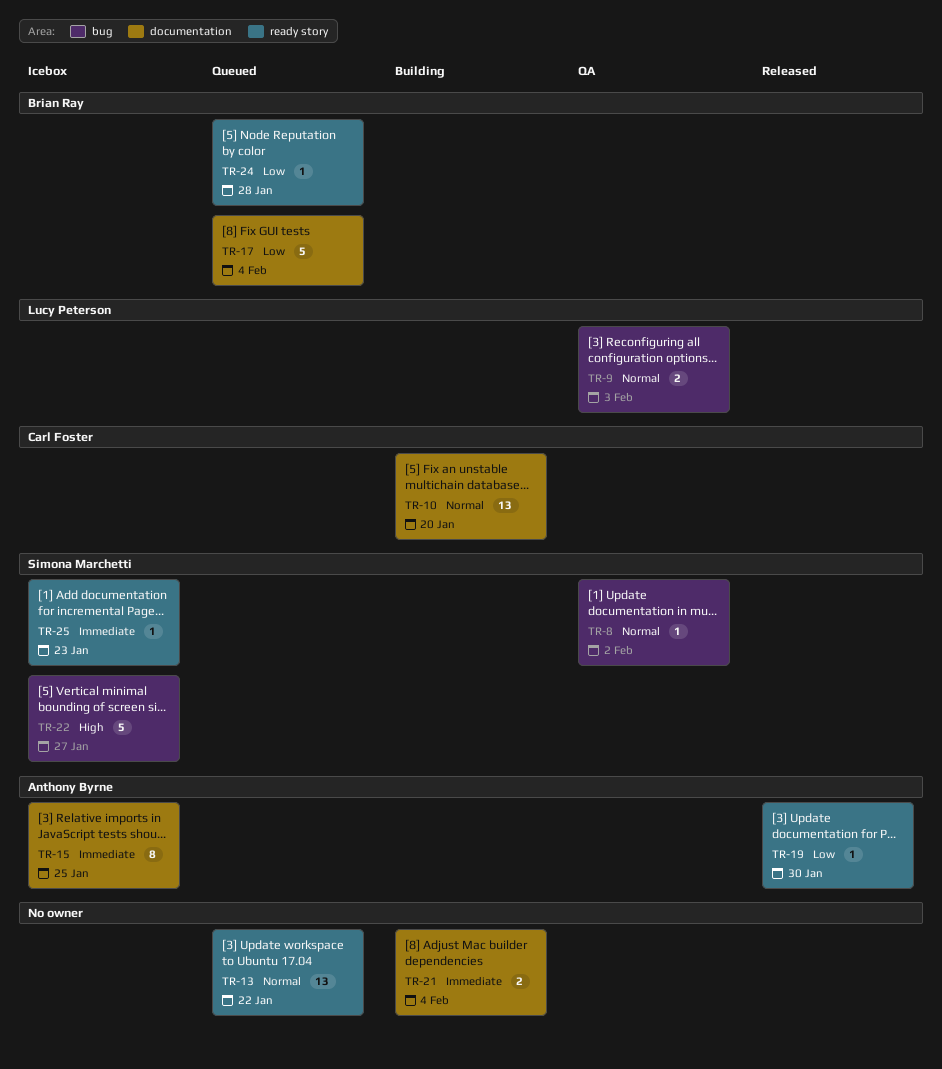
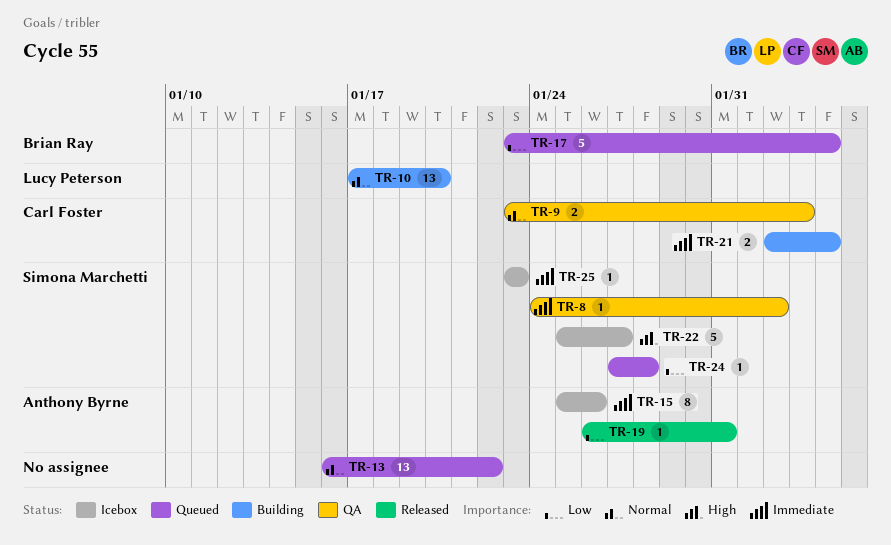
TR-8, priority: Normal -> Immediate
TR-9, owner: Lucy Peterson -> Carl Foster
TR-10, owner: Carl Foster -> Lucy Peterson
TR-15, due: Jan 25 -> Jan 26
TR-19, due: Jan 30 -> Jan 31
TR-21, owner: none -> Carl Foster
TR-24, owner: Brian Ray -> Simona Marchetti

